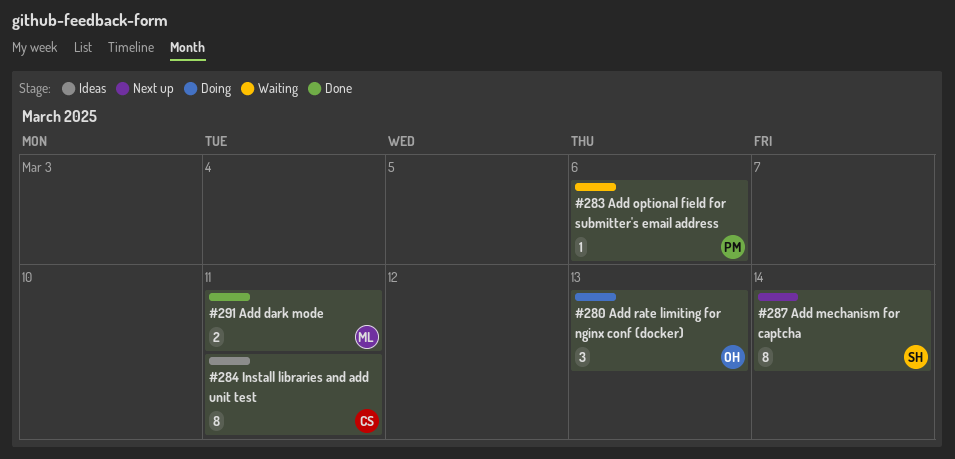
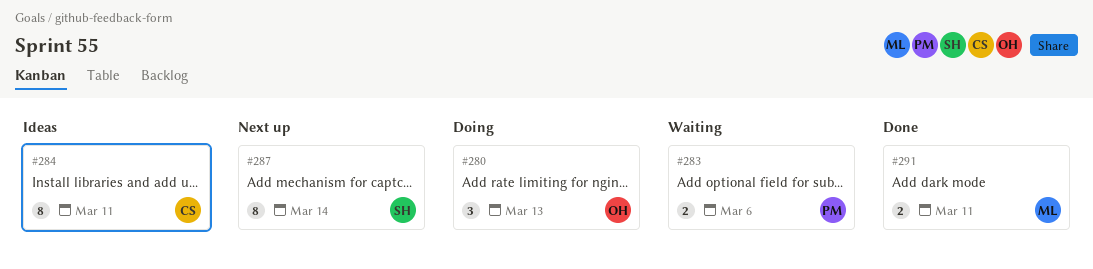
#283, estimate: 1 -> 2

